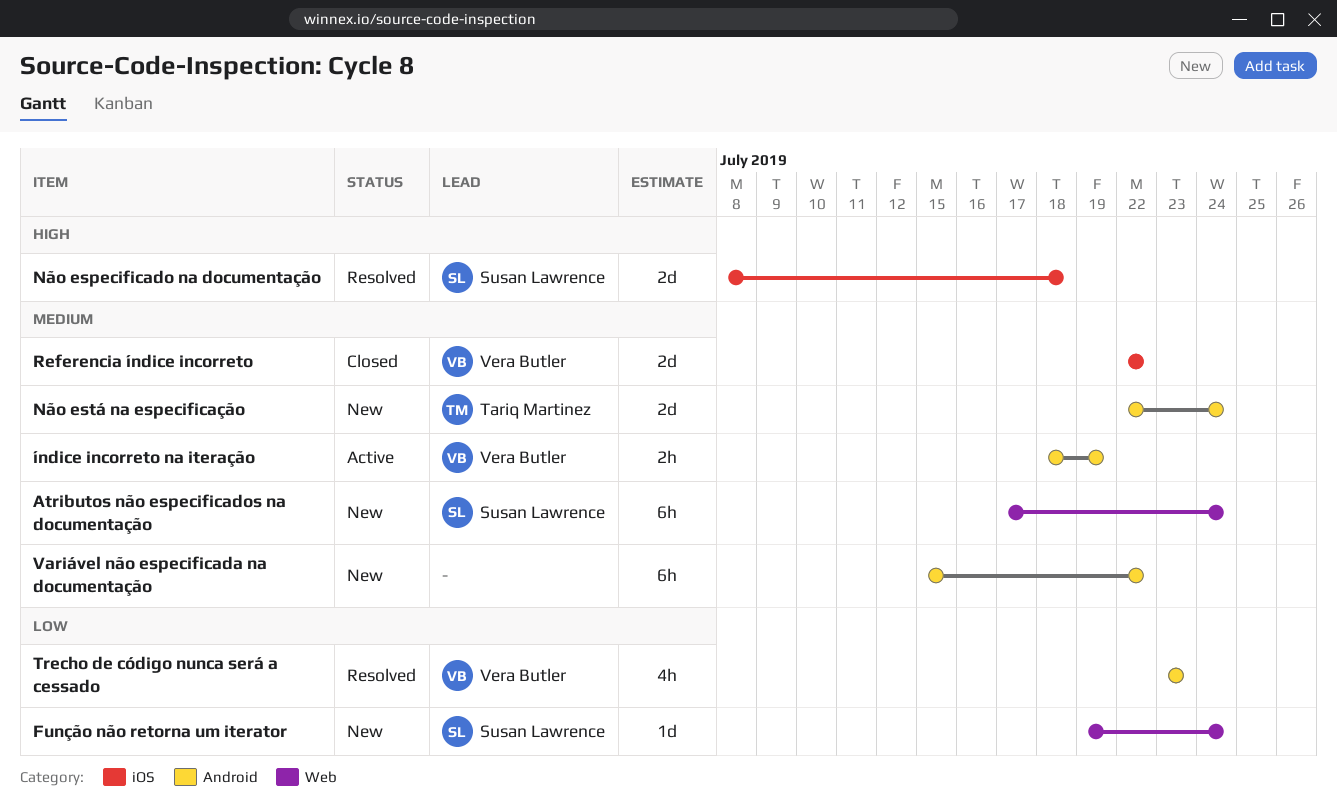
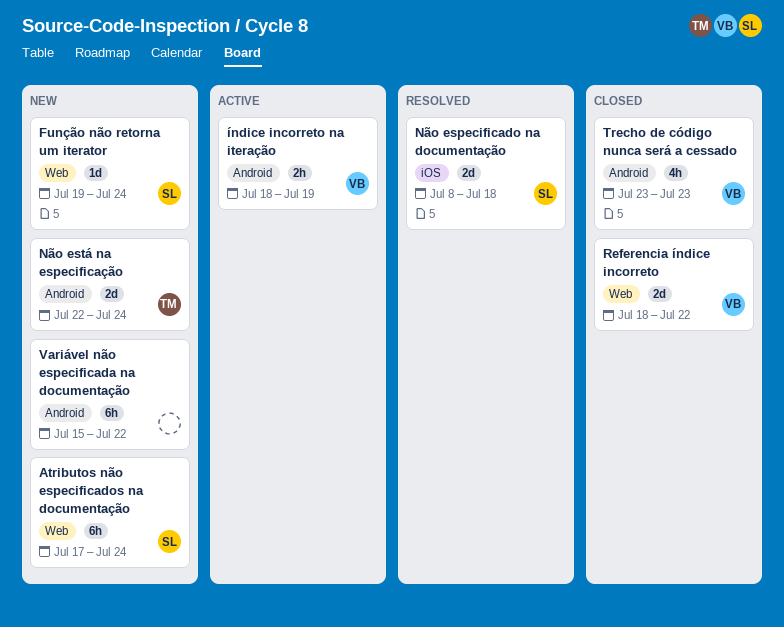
Referencia índice incorreto, label: iOS -> Web
Referencia índice incorreto, start: Jul 22 -> Jul 18
Trecho de código nunca será a cessado, status: Resolved -> Closed

